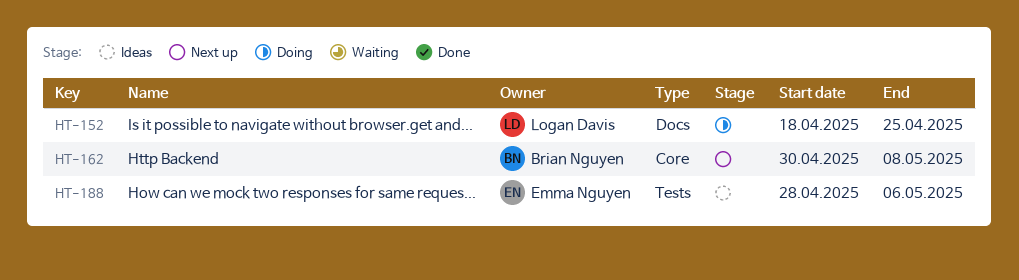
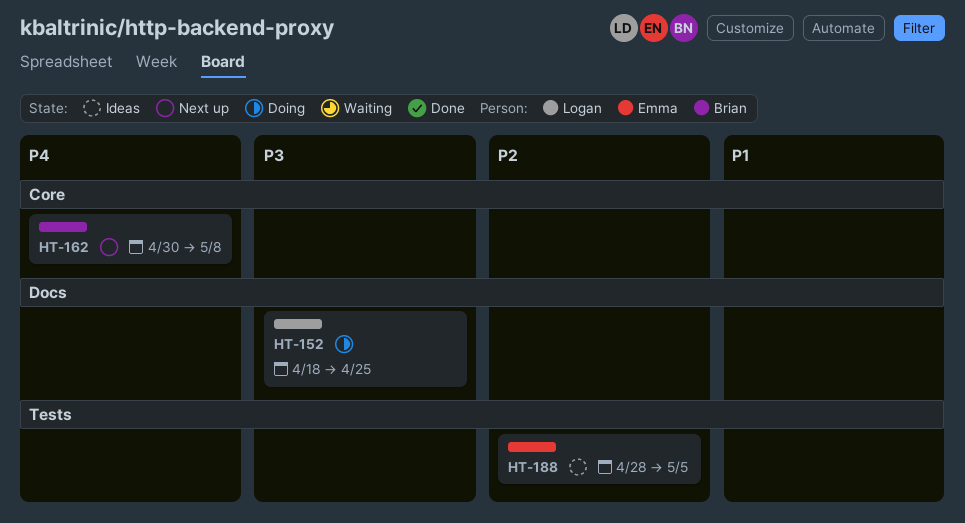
HT-188, due: May 6 -> May 5

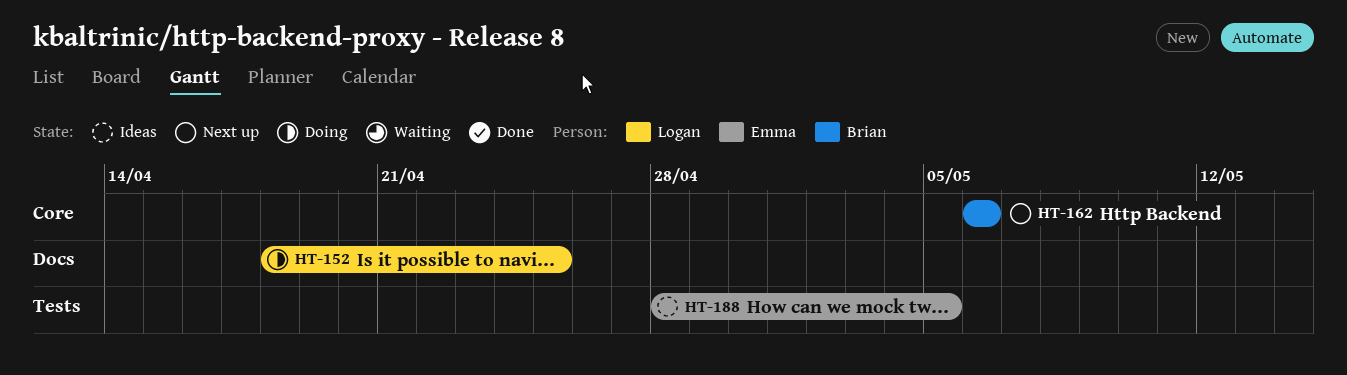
HT-162, start: Apr 30 -> May 6
HT-162, due: May 8 -> May 6

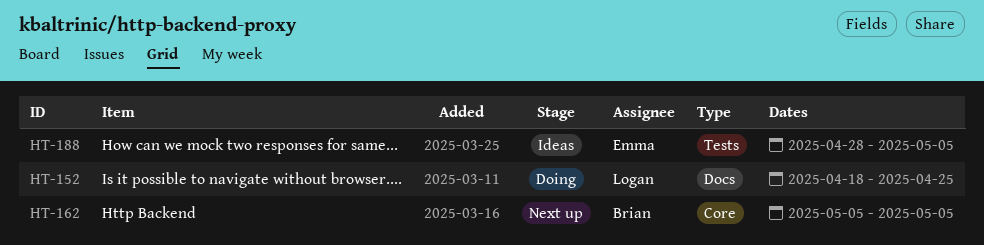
HT-162, start: May 6 -> May 5
HT-162, due: May 6 -> May 5

